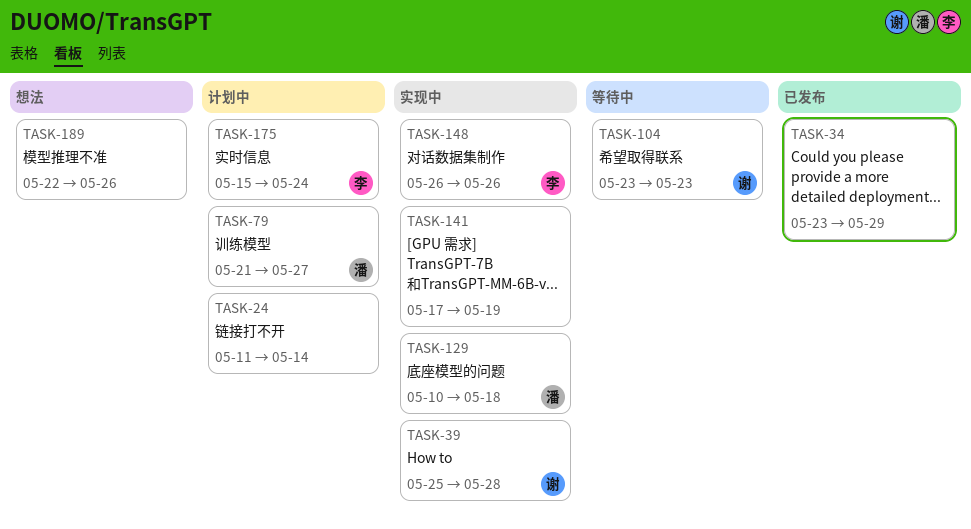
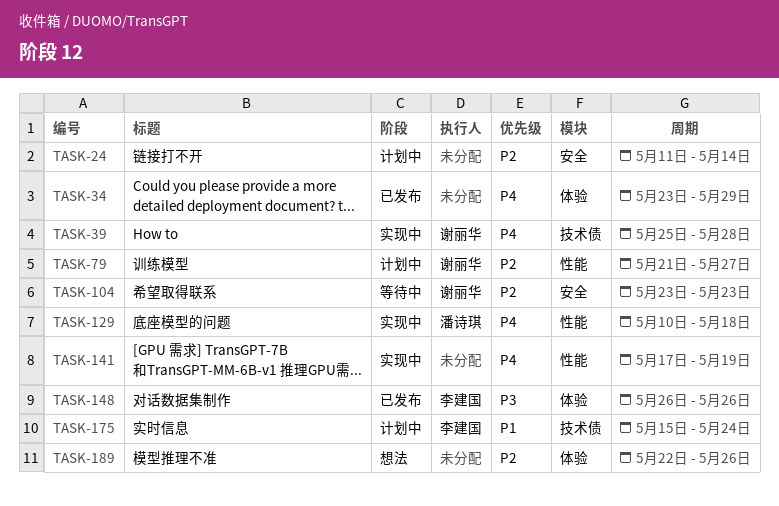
TASK-79, owner: 潘诗琪 -> 谢丽华
TASK-148, status: 实现中 -> 已发布

